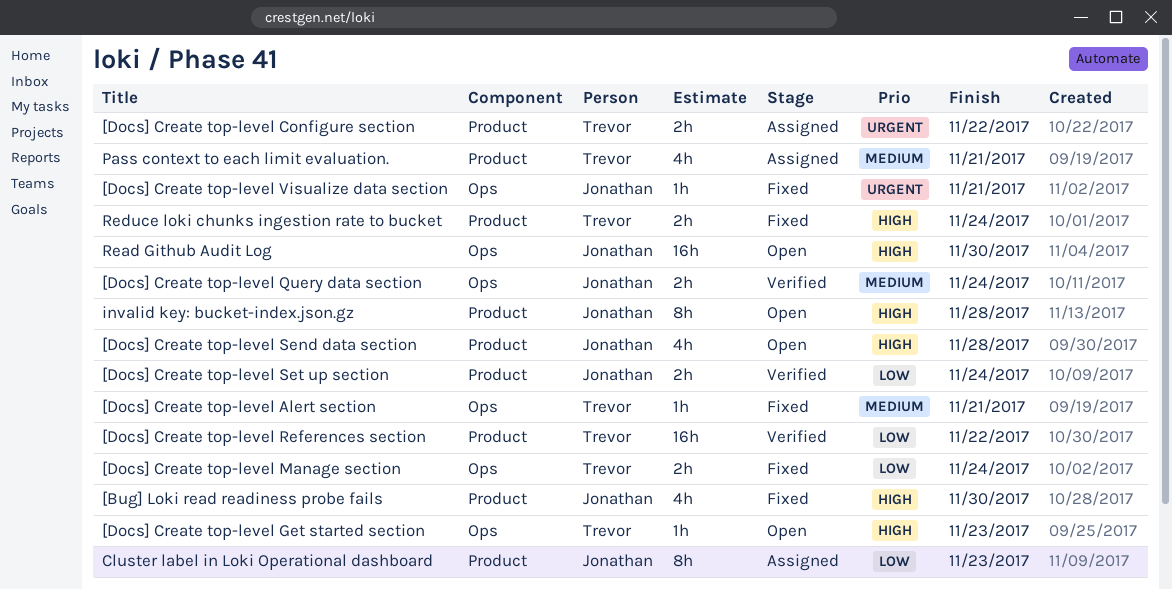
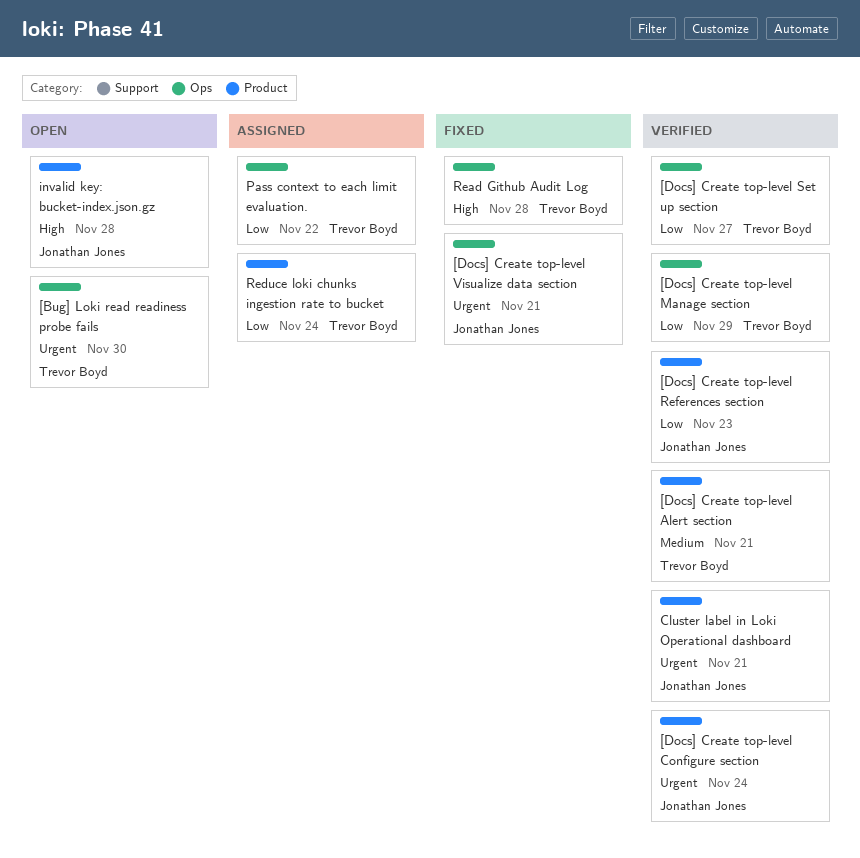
[Bug] Loki read readiness probe fails, status: Fixed -> Open
[Bug] Loki read readiness probe fails, owner: Jonathan Jones -> Trevor Boyd
[Bug] Loki read readiness probe fails, priority: High -> Urgent
[Bug] Loki read readiness probe fails, label: Product -> Ops
[Docs] Create top-level Alert section, status: Fixed -> Verified
[Docs] Create top-level Alert section, label: Ops -> Product
[Docs] Create top-level Configure section, status: Assigned -> Verified
[Docs] Create top-level Configure section, owner: Trevor Boyd -> Jonathan Jones
[Docs] Create top-level Configure section, due: Nov 22 -> Nov 24
[Docs] Create top-level Get started section: present -> none
[Docs] Create top-level Manage section, status: Fixed -> Verified
[Docs] Create top-level Manage section, due: Nov 24 -> Nov 29
[Docs] Create top-level Query data section: present -> none
[Docs] Create top-level References section, owner: Trevor Boyd -> Jonathan Jones
[Docs] Create top-level References section, due: Nov 22 -> Nov 23
[Docs] Create top-level Send data section: present -> none
[Docs] Create top-level Set up section, owner: Jonathan Jones -> Trevor Boyd
[Docs] Create top-level Set up section, label: Product -> Ops
[Docs] Create top-level Set up section, due: Nov 24 -> Nov 27
Cluster label in Loki Operational dashboard, status: Assigned -> Verified
Cluster label in Loki Operational dashboard, priority: Low -> Urgent
Cluster label in Loki Operational dashboard, due: Nov 23 -> Nov 21
Pass context to each limit evaluation., priority: Medium -> Low
Pass context to each limit evaluation., label: Product -> Ops
Pass context to each limit evaluation., due: Nov 21 -> Nov 22
Read Github Audit Log, status: Open -> Fixed
Read Github Audit Log, owner: Jonathan Jones -> Trevor Boyd
Read Github Audit Log, due: Nov 30 -> Nov 28
Reduce loki chunks ingestion rate to bucket, status: Fixed -> Assigned
Reduce loki chunks ingestion rate to bucket, priority: High -> Low

